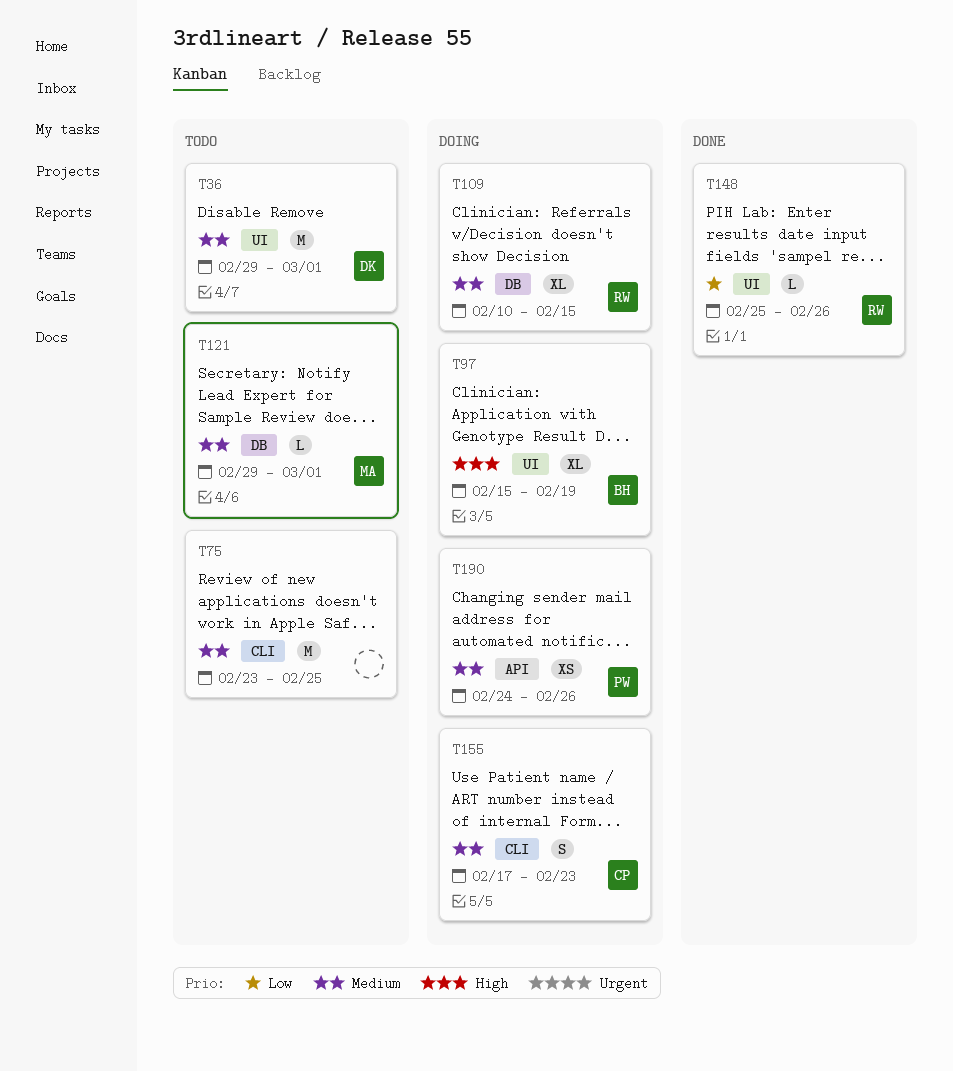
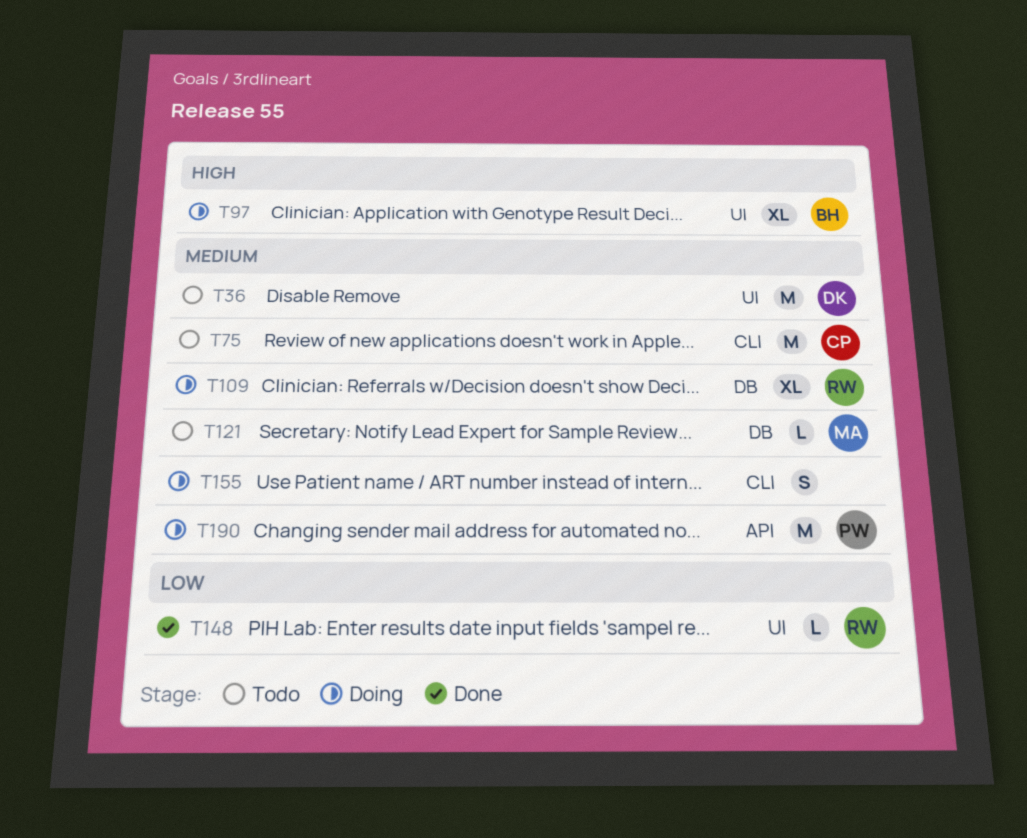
T75, owner: none -> CP
T155, owner: CP -> none
T190, estimate: XS -> M

